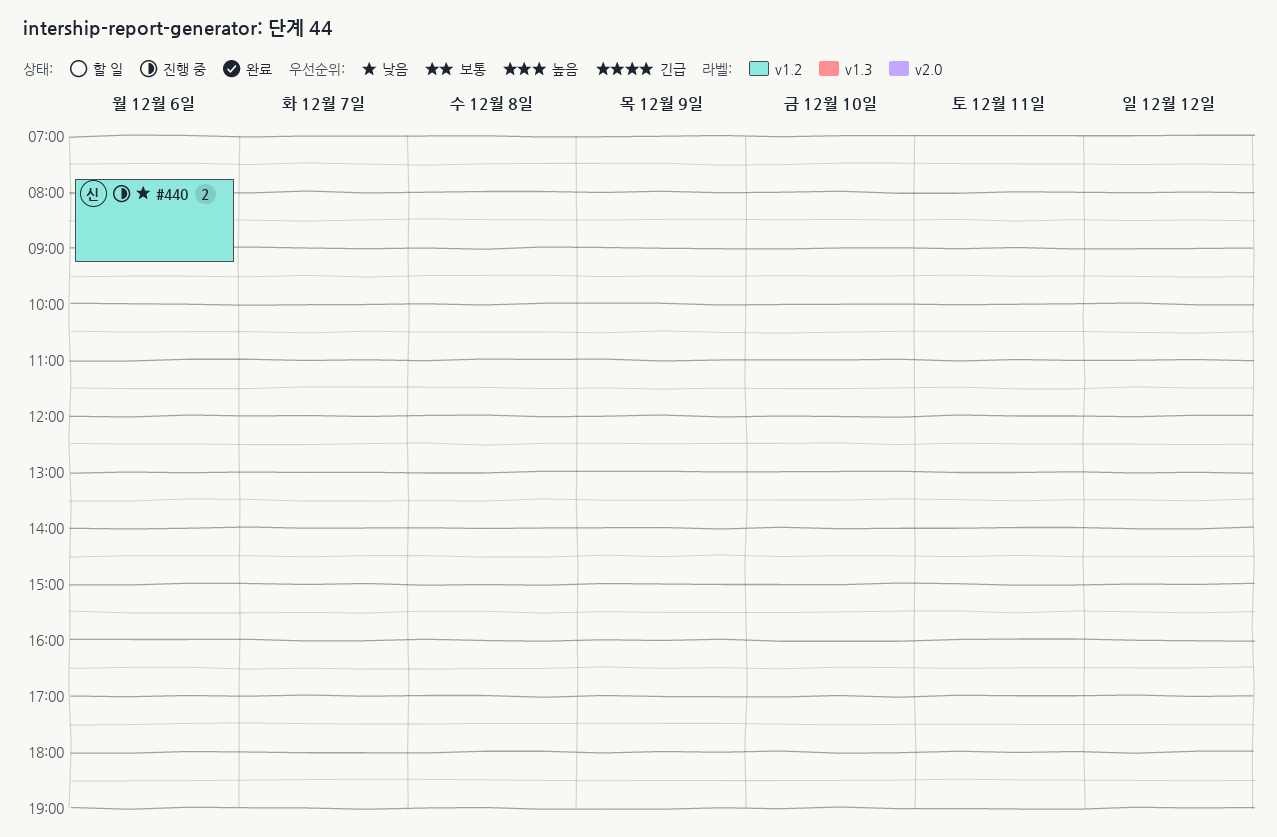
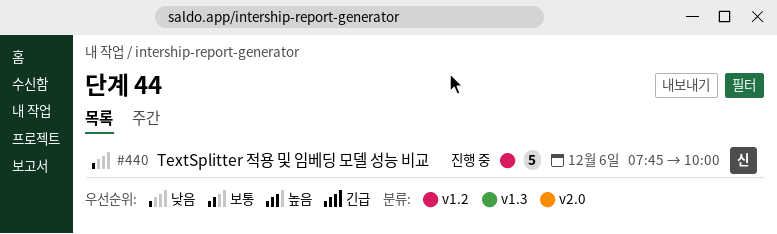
#440, estimate: 2 -> 5
#440, ends: 09:15 -> 10:00

